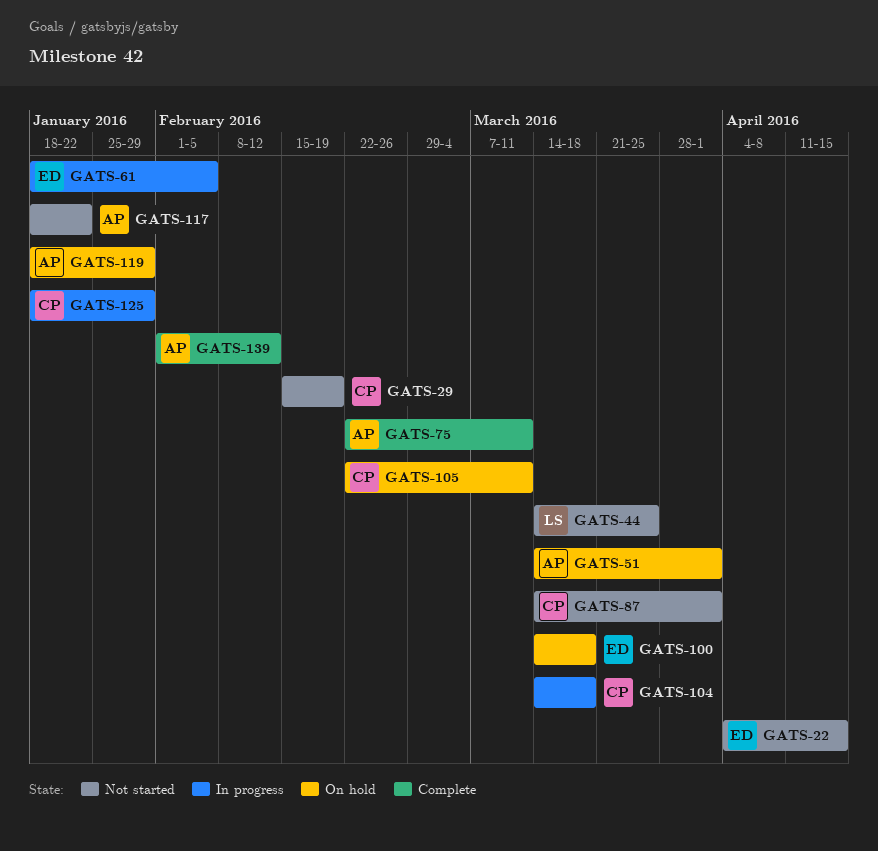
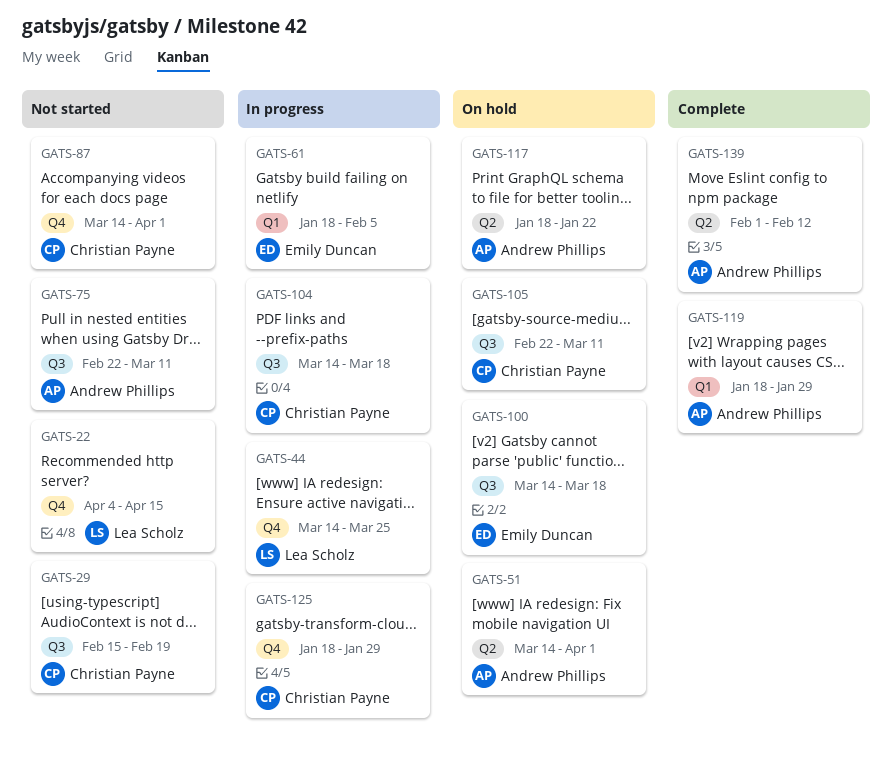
GATS-22, owner: Emily Duncan -> Lea Scholz
GATS-44, status: Not started -> In progress
GATS-75, status: Complete -> Not started
GATS-117, status: Not started -> On hold
GATS-119, status: On hold -> Complete

